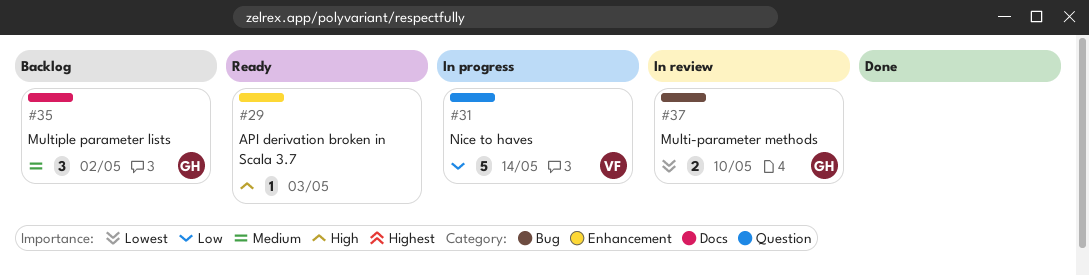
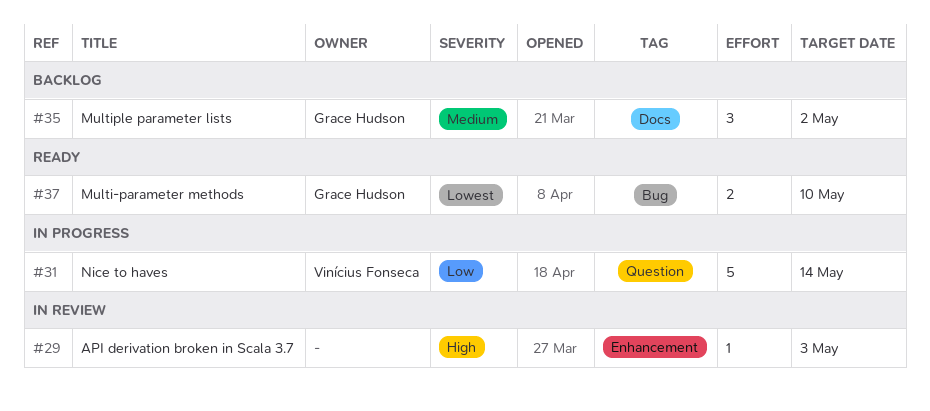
#29, status: Ready -> In review
#37, status: In review -> Ready

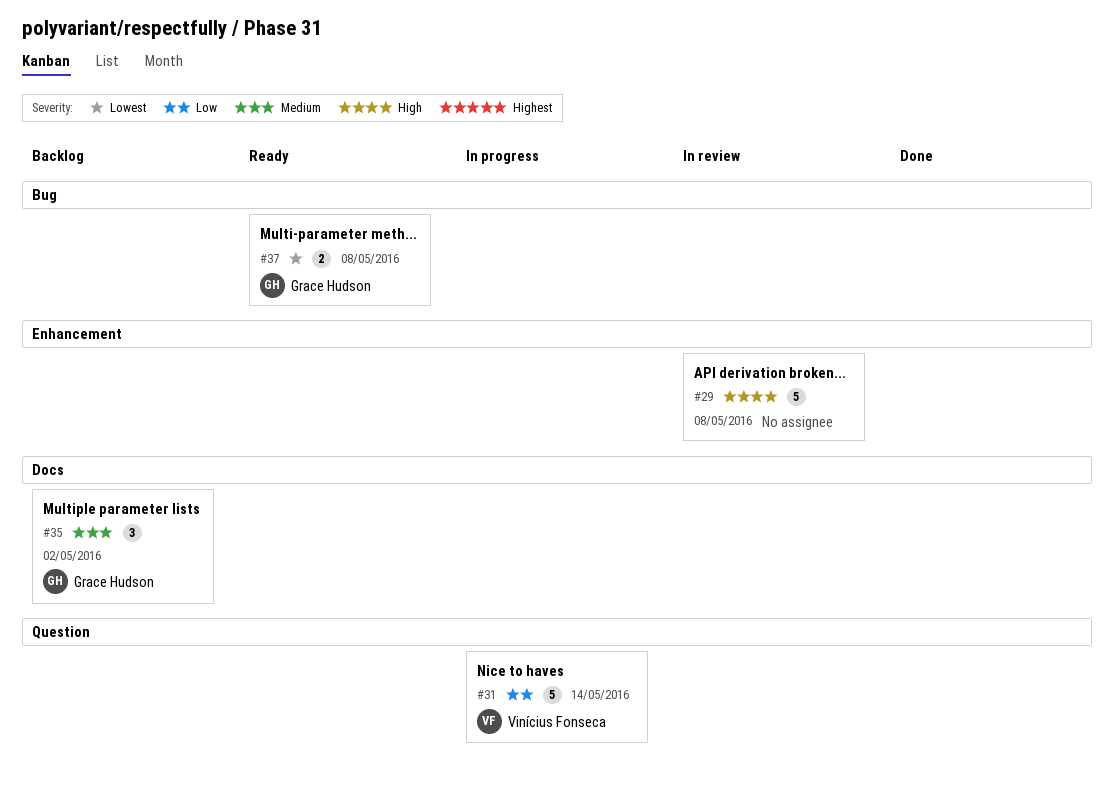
#29, estimate: 1 -> 5
#29, due: May 3 -> May 8
#37, due: May 10 -> May 8

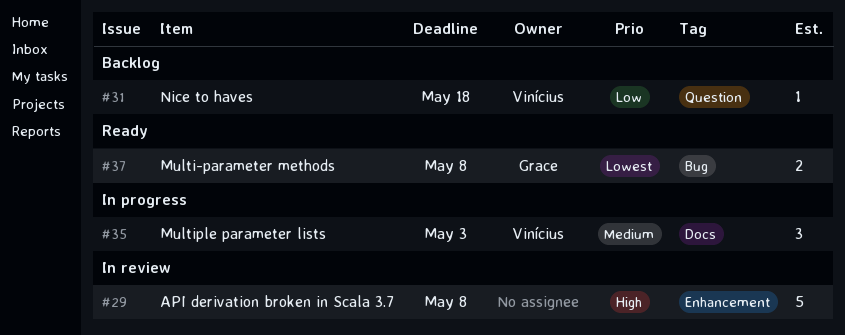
#31, status: In progress -> Backlog
#31, estimate: 5 -> 1
#31, due: May 14 -> May 18
#35, status: Backlog -> In progress
#35, owner: Grace Hudson -> Vinícius Fonseca
#35, due: May 2 -> May 3

